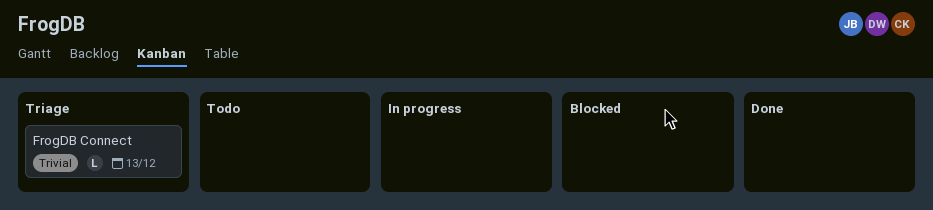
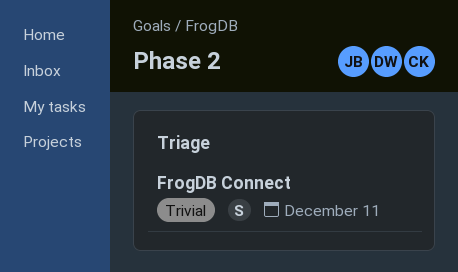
FrogDB Connect, estimate: L -> S
FrogDB Connect, due: Dec 13 -> Dec 11

